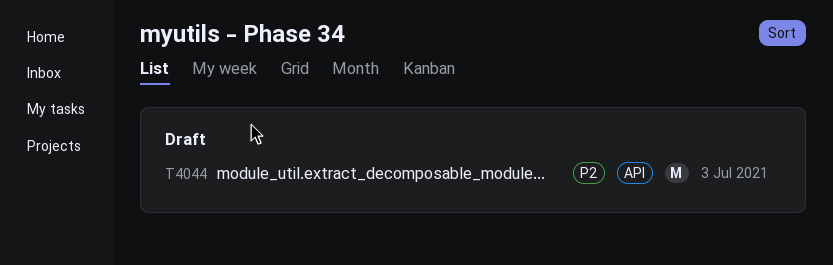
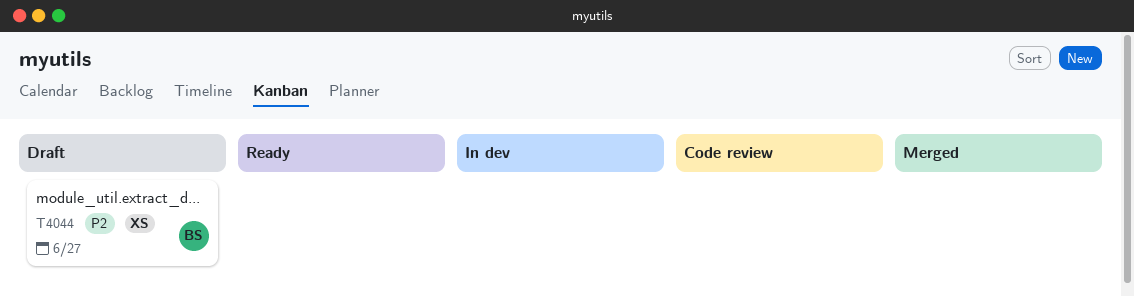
T4044, estimate: M -> XS
T4044, due: Jul 3 -> Jun 27

